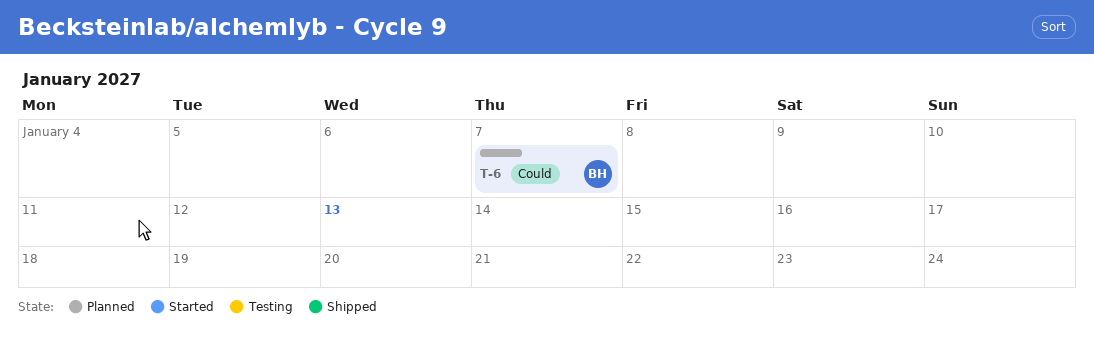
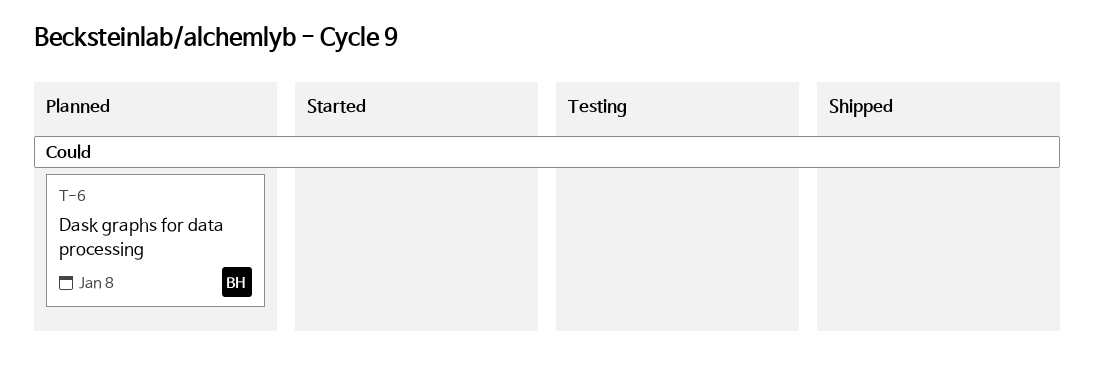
T-6, due: Jan 7 -> Jan 8

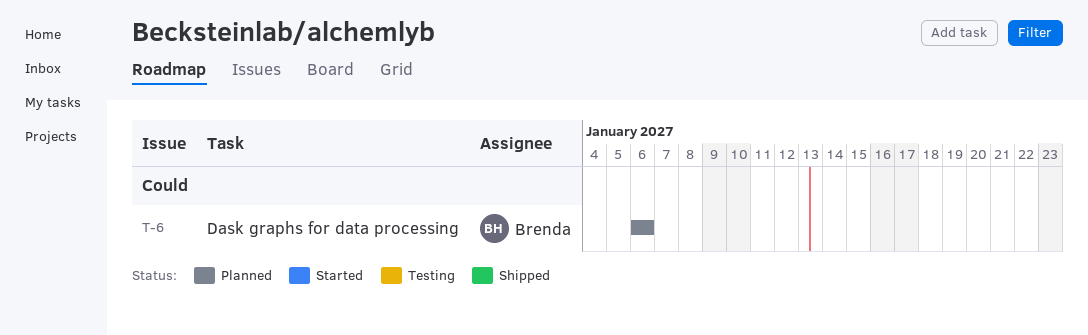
T-6, due: Jan 8 -> Jan 6

